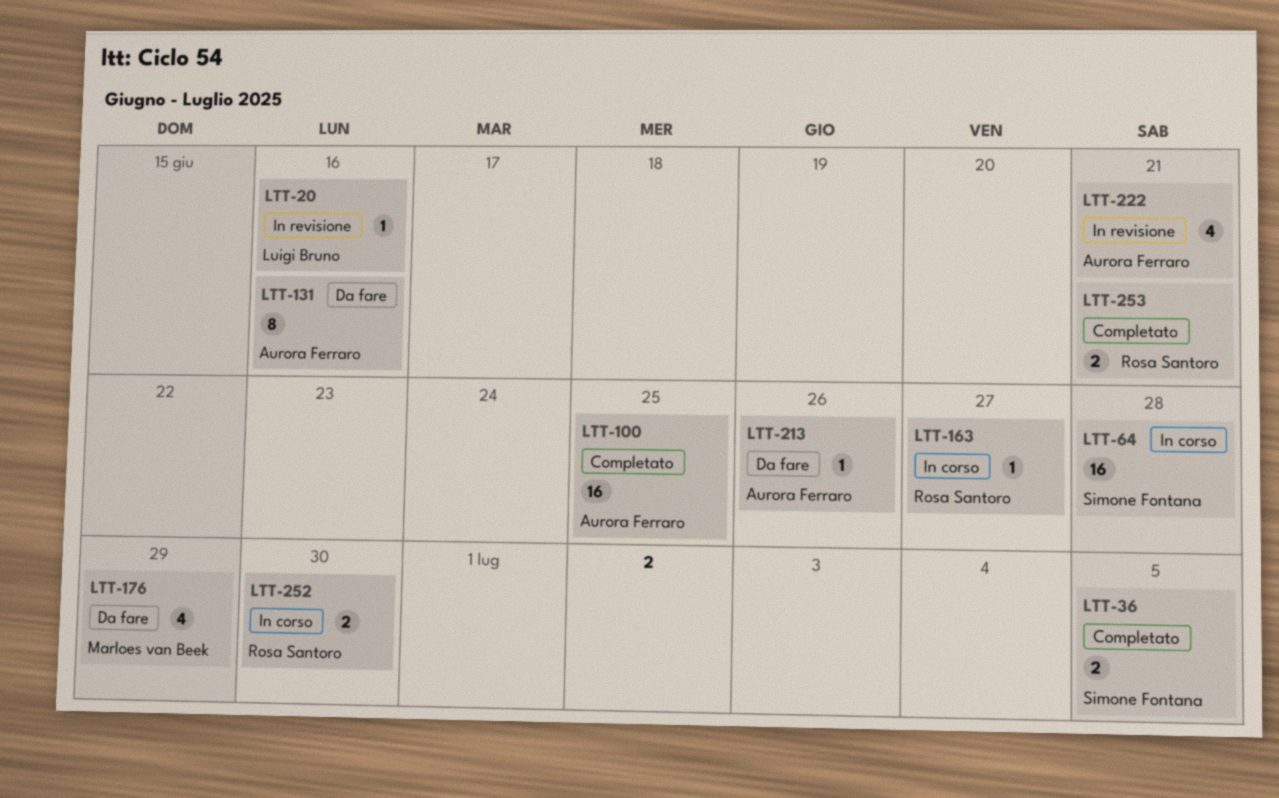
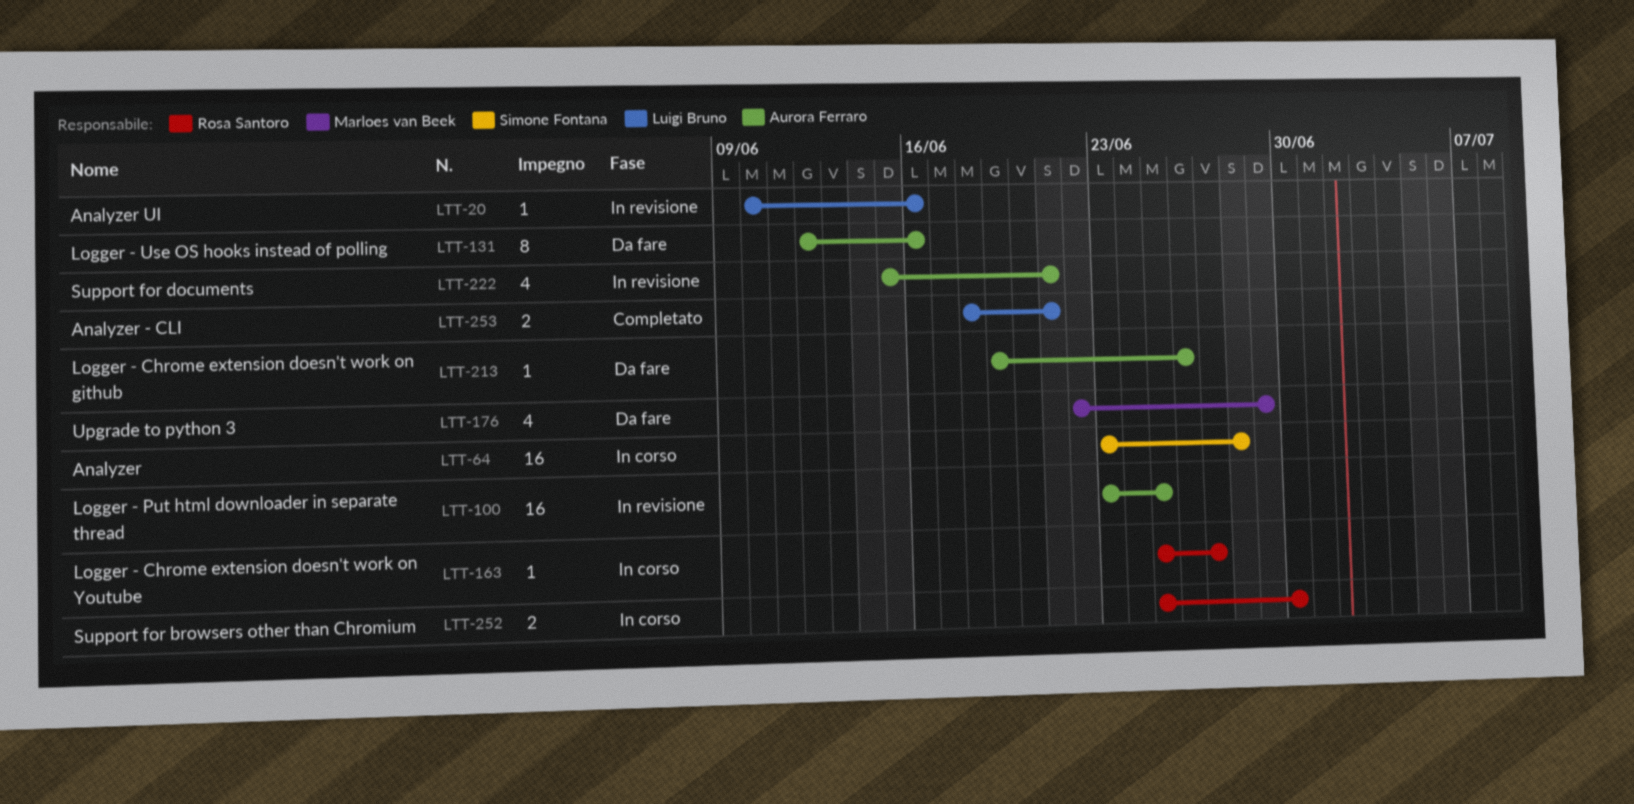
LTT-36: present -> none
LTT-100, status: Completato -> In revisione
LTT-253, owner: Rosa Santoro -> Luigi Bruno

